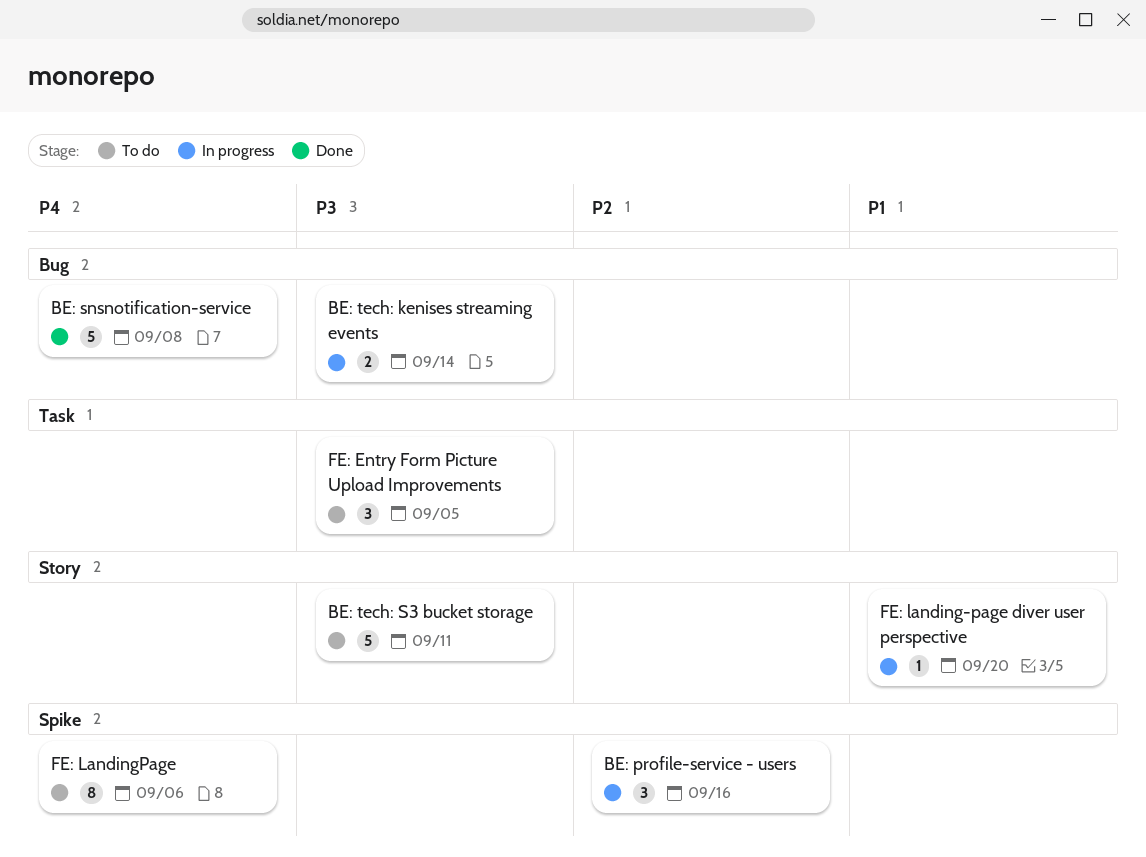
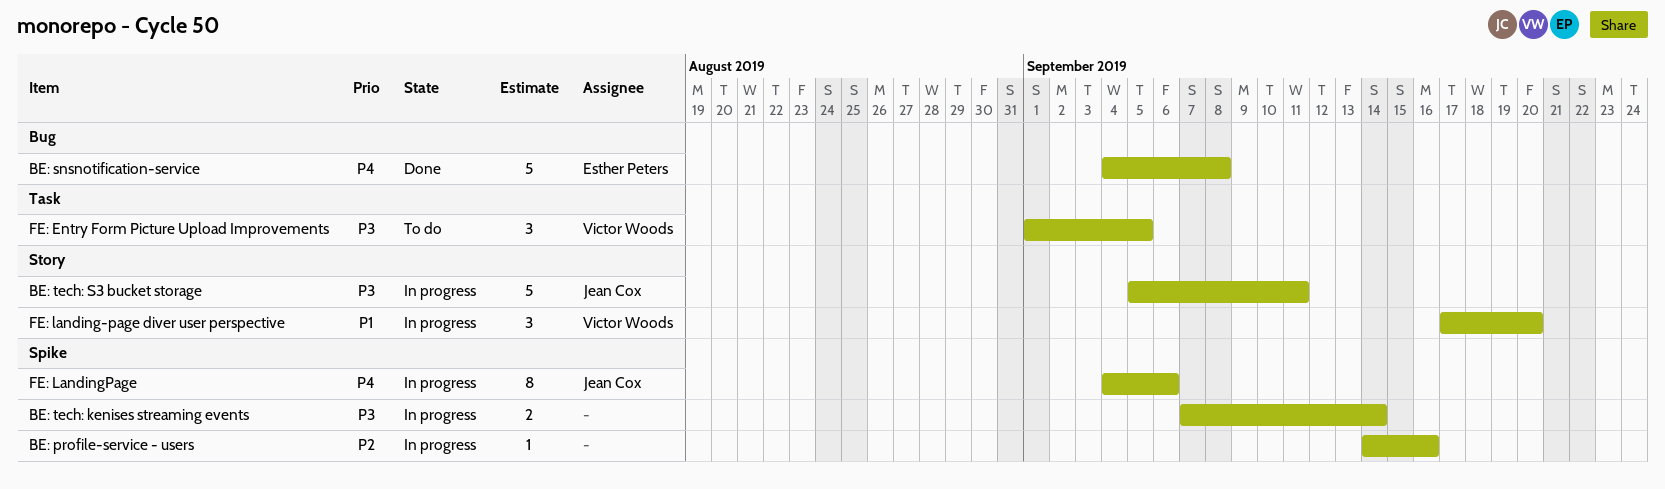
BE: profile-service - users, estimate: 3 -> 1
BE: tech: kenises streaming events, label: Bug -> Spike
BE: tech: S3 bucket storage, status: To do -> In progress
FE: landing-page diver user perspective, estimate: 1 -> 3
FE: LandingPage, status: To do -> In progress

